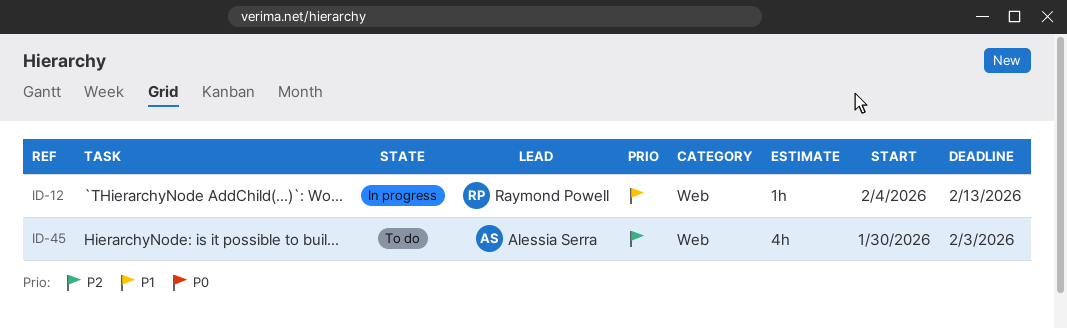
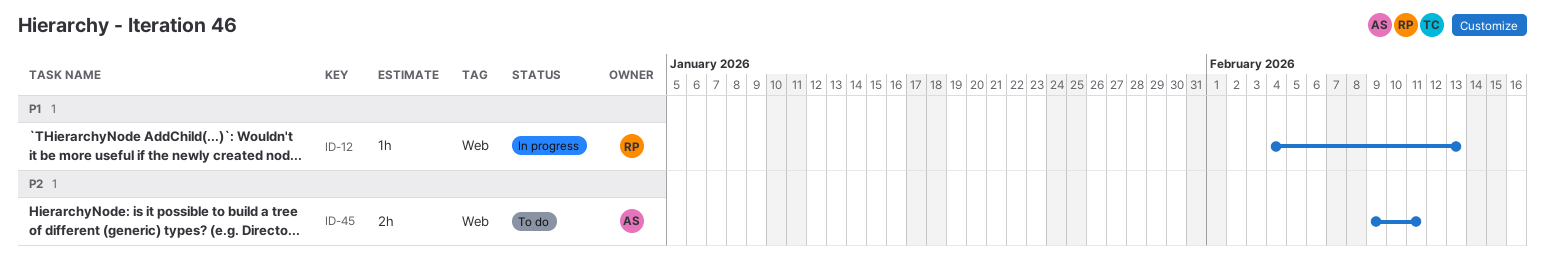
ID-45, estimate: 4h -> 2h
ID-45, start: Jan 30 -> Feb 9
ID-45, due: Feb 3 -> Feb 11

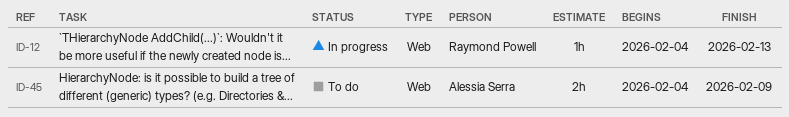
ID-45, start: Feb 9 -> Feb 4
ID-45, due: Feb 11 -> Feb 9

